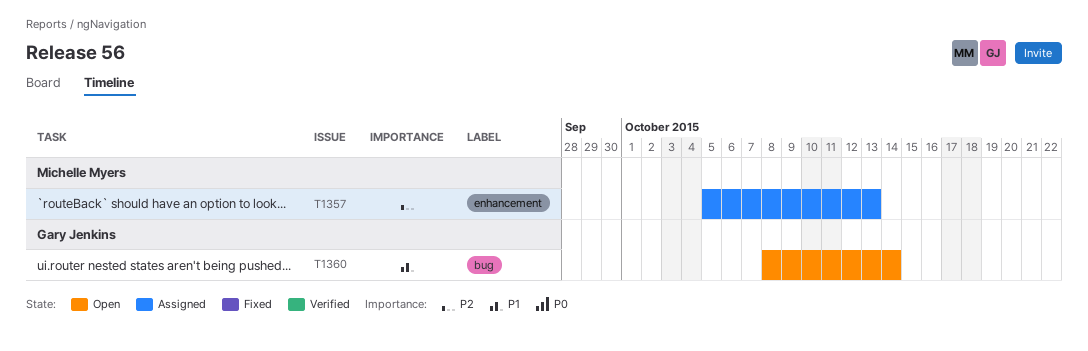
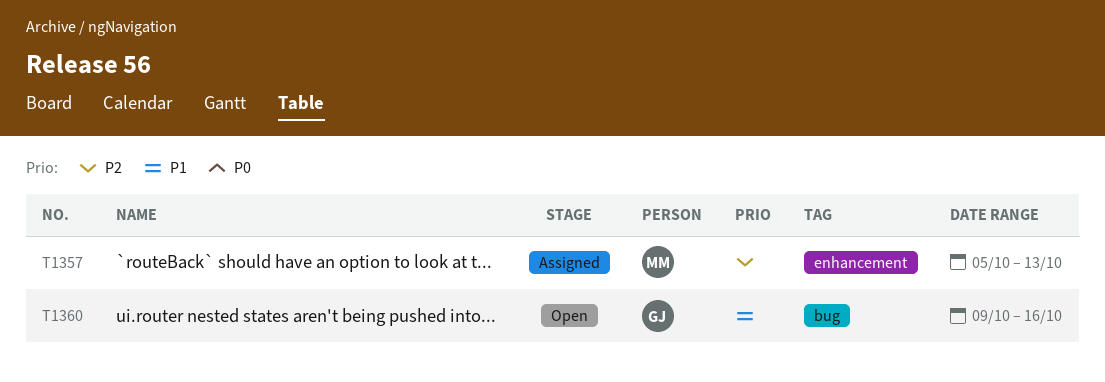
T1360, start: Oct 8 -> Oct 9
T1360, due: Oct 14 -> Oct 16

